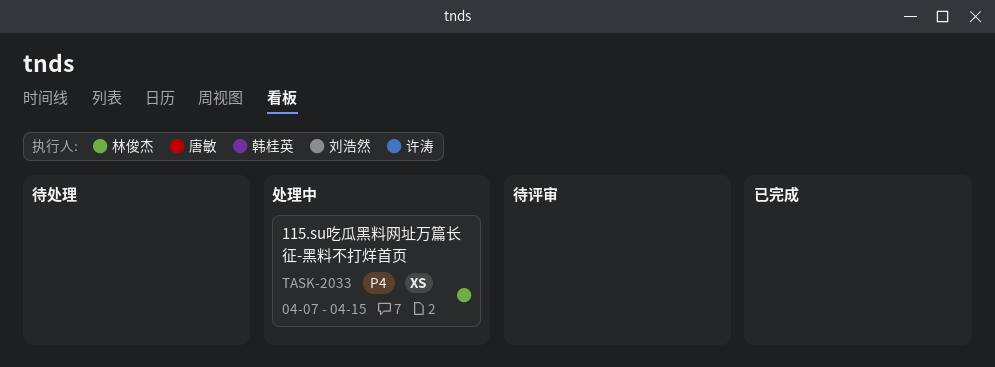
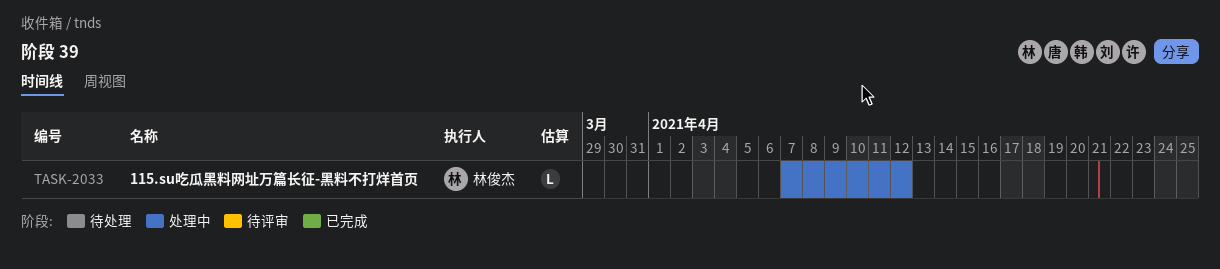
TASK-2033, estimate: XS -> L
TASK-2033, due: Apr 15 -> Apr 12

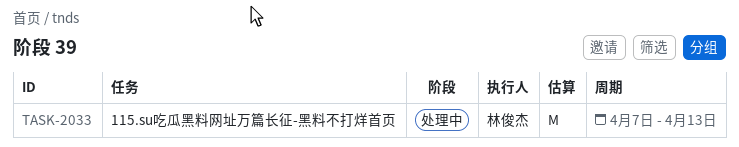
TASK-2033, estimate: L -> M
TASK-2033, due: Apr 12 -> Apr 13

